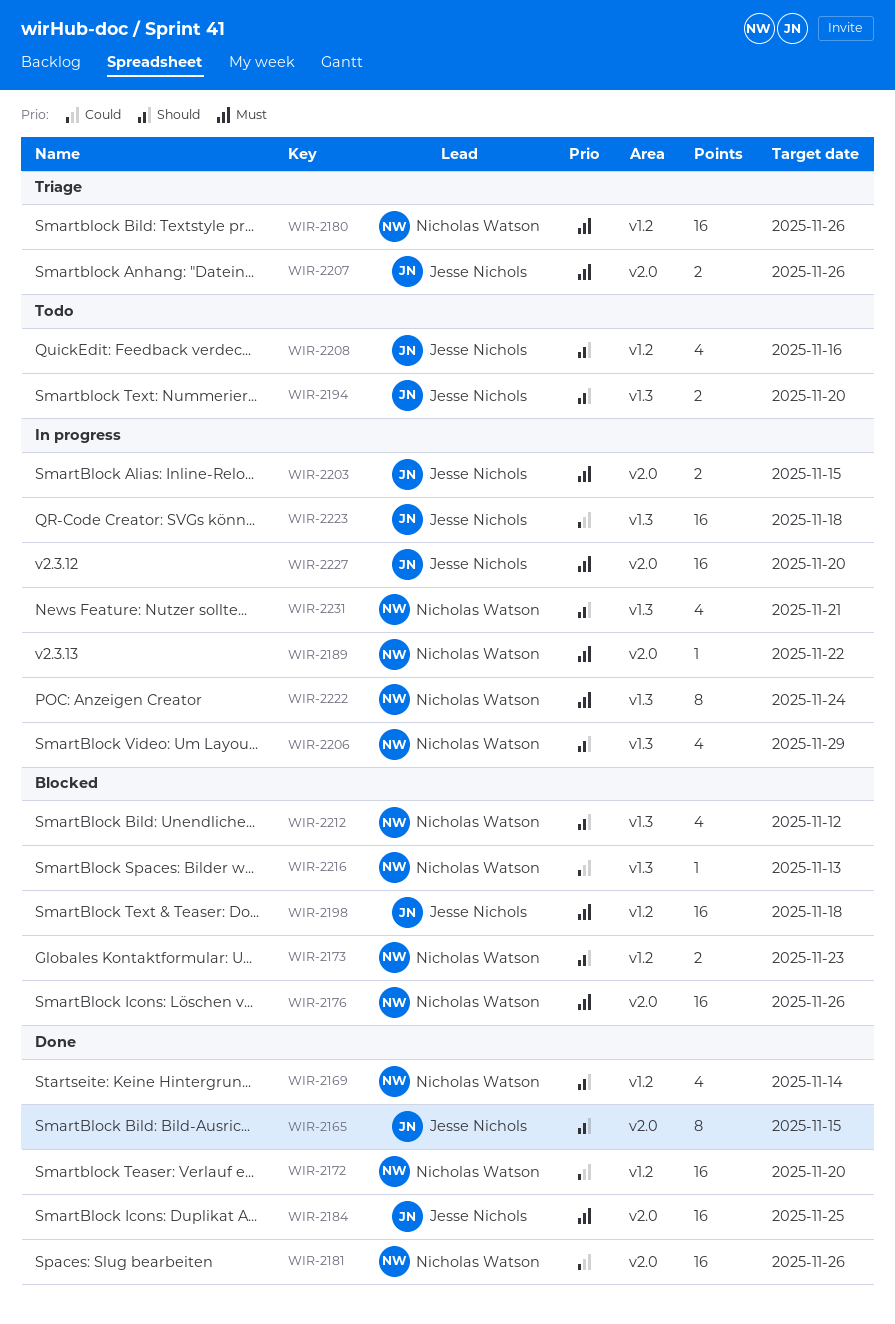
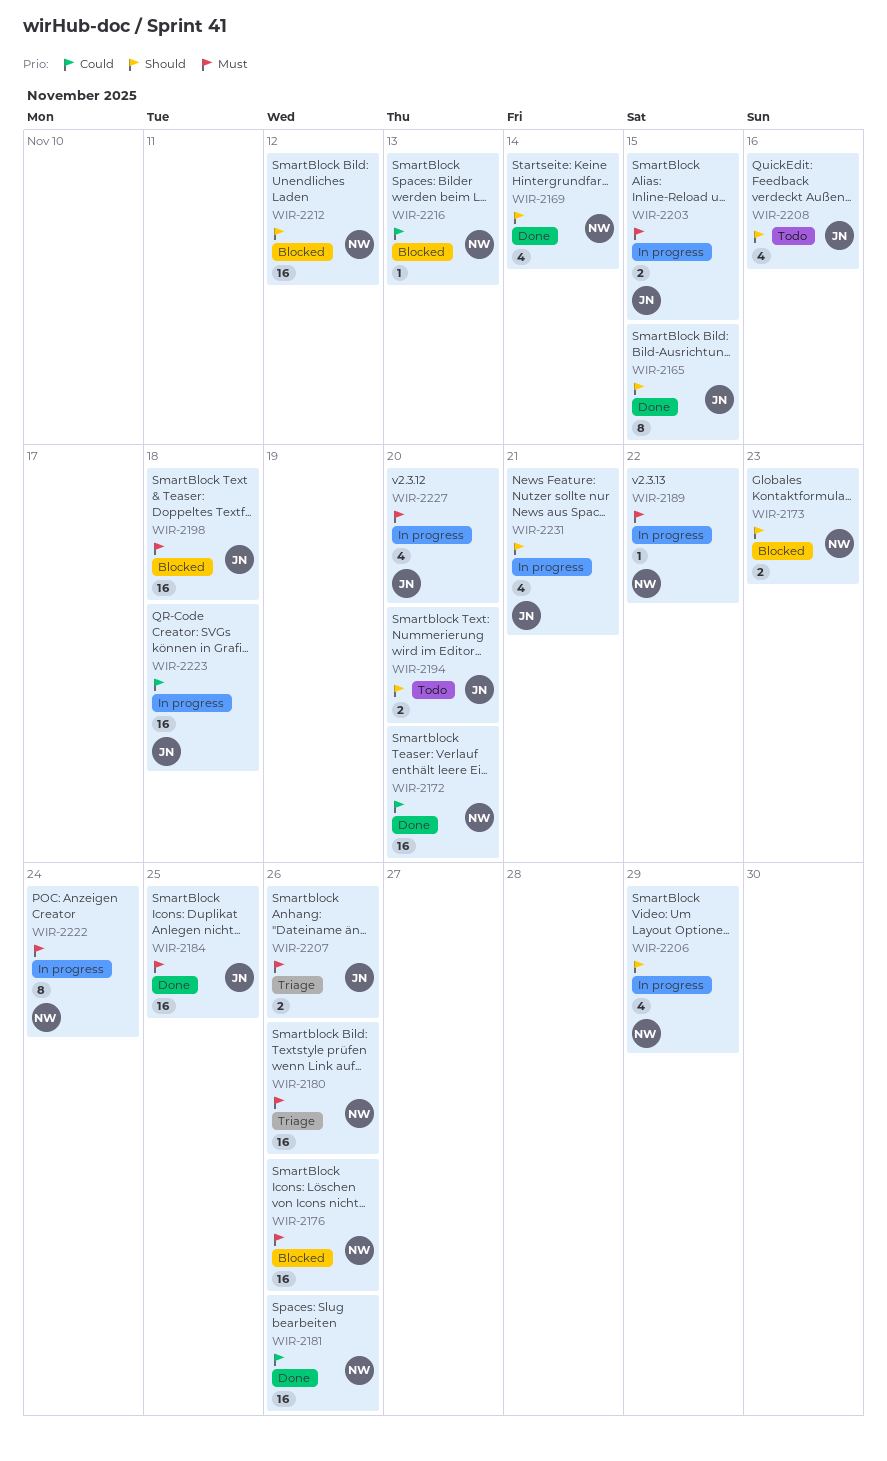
WIR-2212, estimate: 4 -> 16
WIR-2227, estimate: 16 -> 4
WIR-2231, owner: Nicholas Watson -> Jesse Nichols

